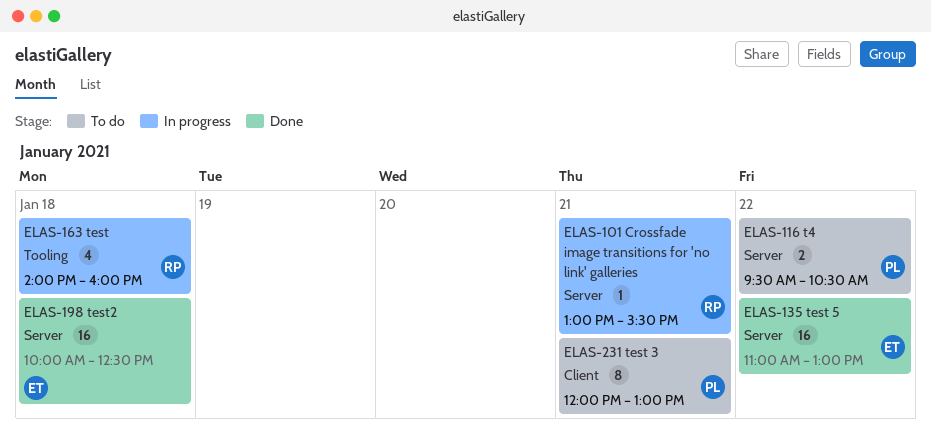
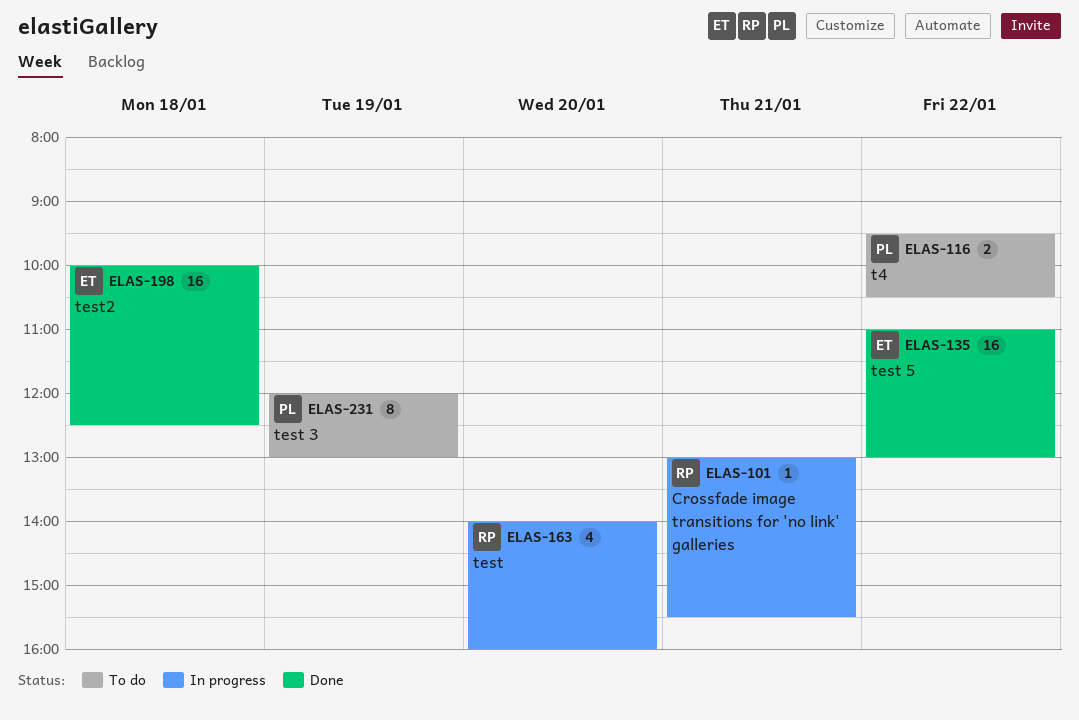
ELAS-163, day: Jan 18 -> Jan 20
ELAS-231, day: Jan 21 -> Jan 19

